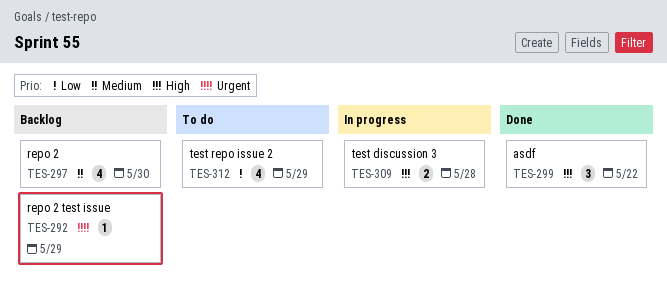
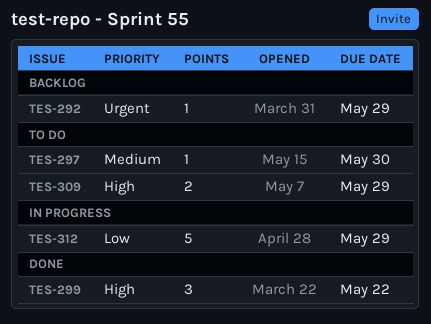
TES-297, status: Backlog -> To do
TES-297, estimate: 4 -> 1
TES-309, status: In progress -> To do
TES-309, due: May 28 -> May 29
TES-312, status: To do -> In progress
TES-312, estimate: 4 -> 5

